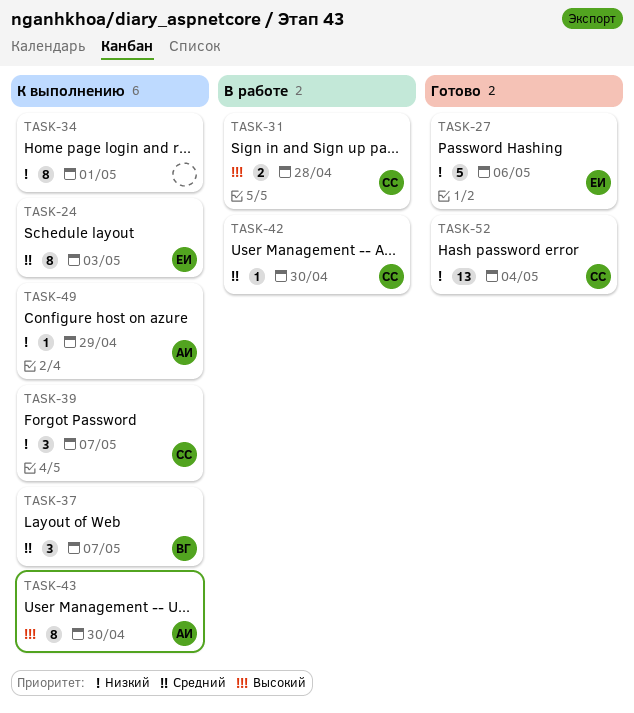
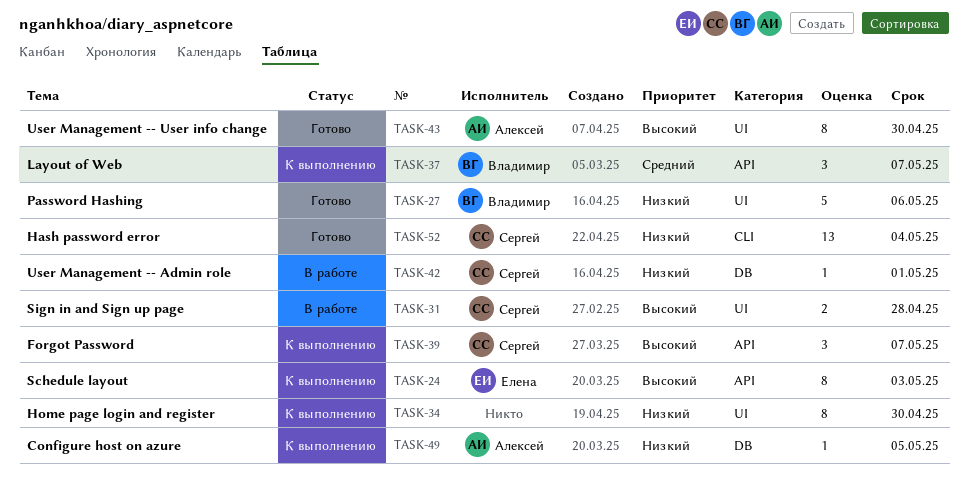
TASK-24, priority: Средний -> Высокий
TASK-27, owner: Елена -> Владимир
TASK-34, due: May 1 -> Apr 30
TASK-39, priority: Низкий -> Высокий
TASK-42, priority: Средний -> Низкий
TASK-42, due: Apr 30 -> May 1
TASK-43, status: К выполнению -> Готово
TASK-49, due: Apr 29 -> May 5

